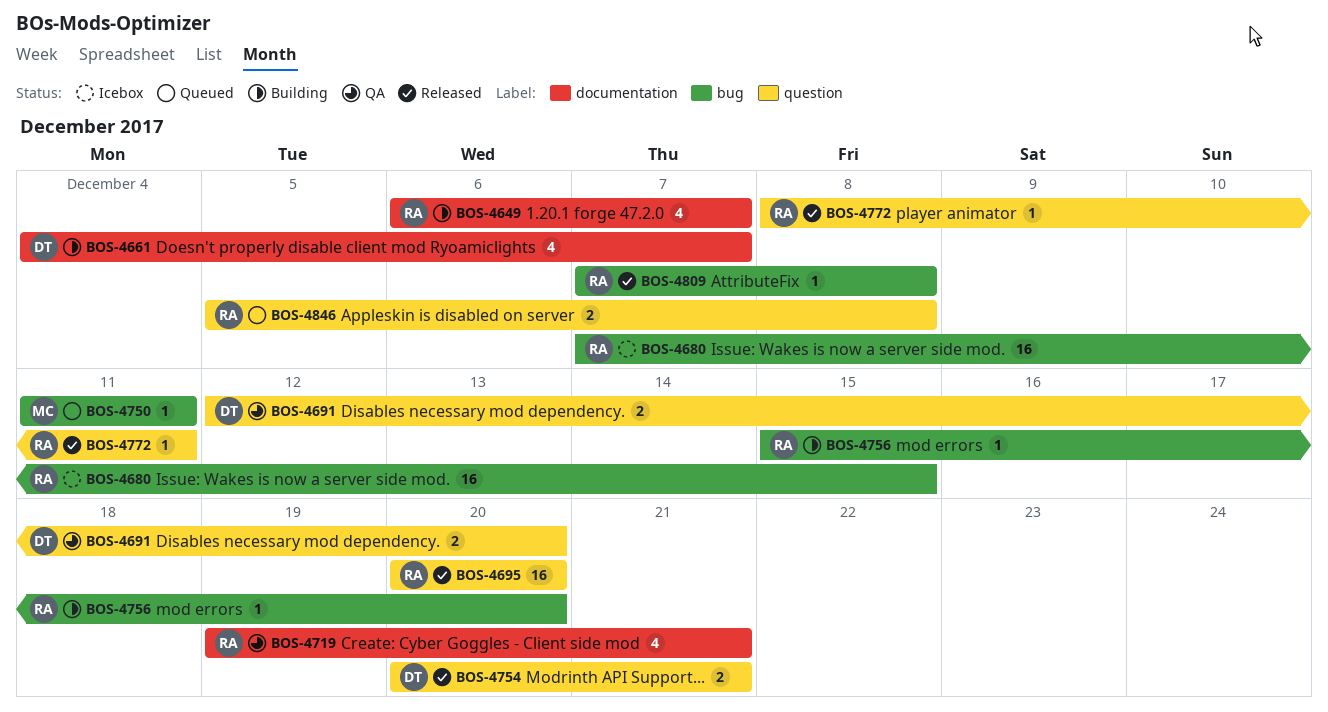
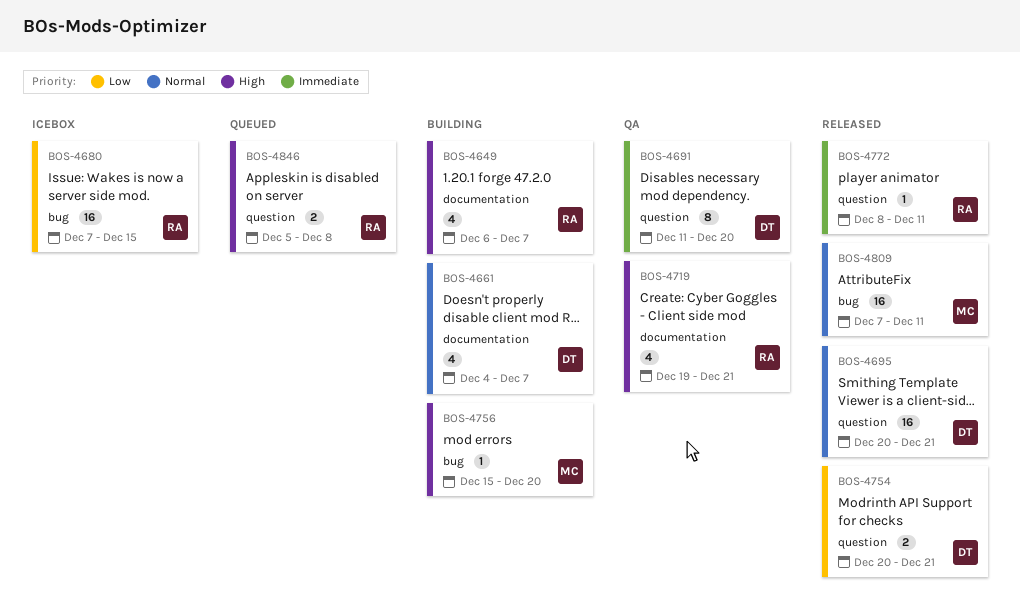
BOS-4691, estimate: 2 -> 8
BOS-4691, start: Dec 12 -> Dec 11
BOS-4695, owner: RA -> DT
BOS-4695, due: Dec 20 -> Dec 21
BOS-4750: present -> none
BOS-4756, owner: RA -> MC
BOS-4809, owner: RA -> MC
BOS-4809, estimate: 1 -> 16
BOS-4809, due: Dec 8 -> Dec 11

